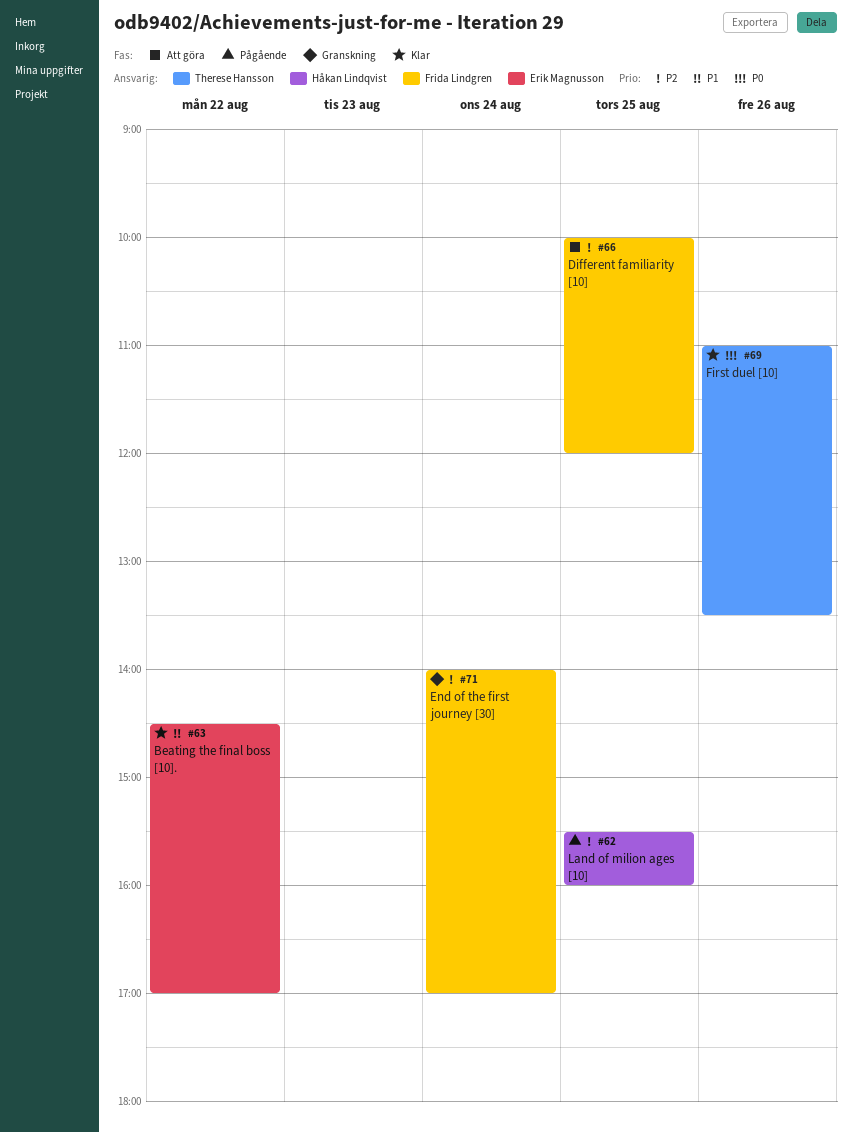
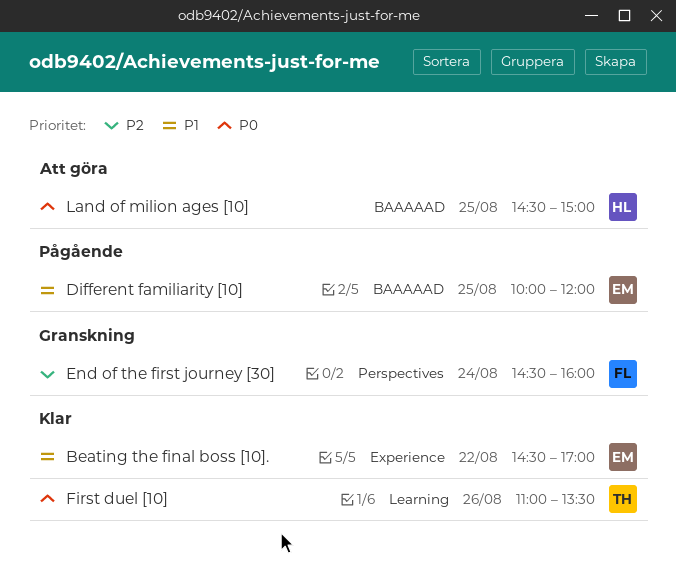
Different familiarity [10], status: Att göra -> Pågående
Different familiarity [10], owner: Frida Lindgren -> Erik Magnusson
Different familiarity [10], priority: P2 -> P1
End of the first journey [30], begins: 14:00 -> 14:30
End of the first journey [30], ends: 17:00 -> 16:00
Land of milion ages [10], status: Pågående -> Att göra
Land of milion ages [10], priority: P2 -> P0
Land of milion ages [10], begins: 15:30 -> 14:30
Land of milion ages [10], ends: 16:00 -> 15:00

